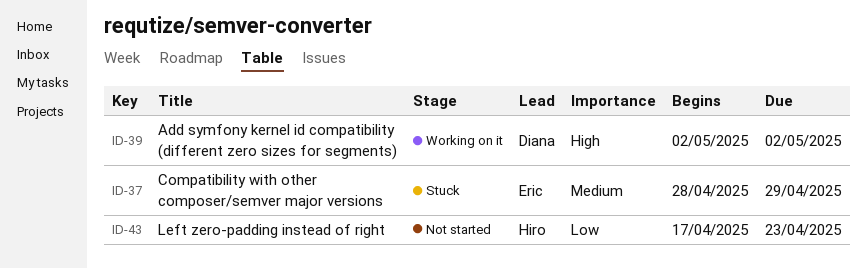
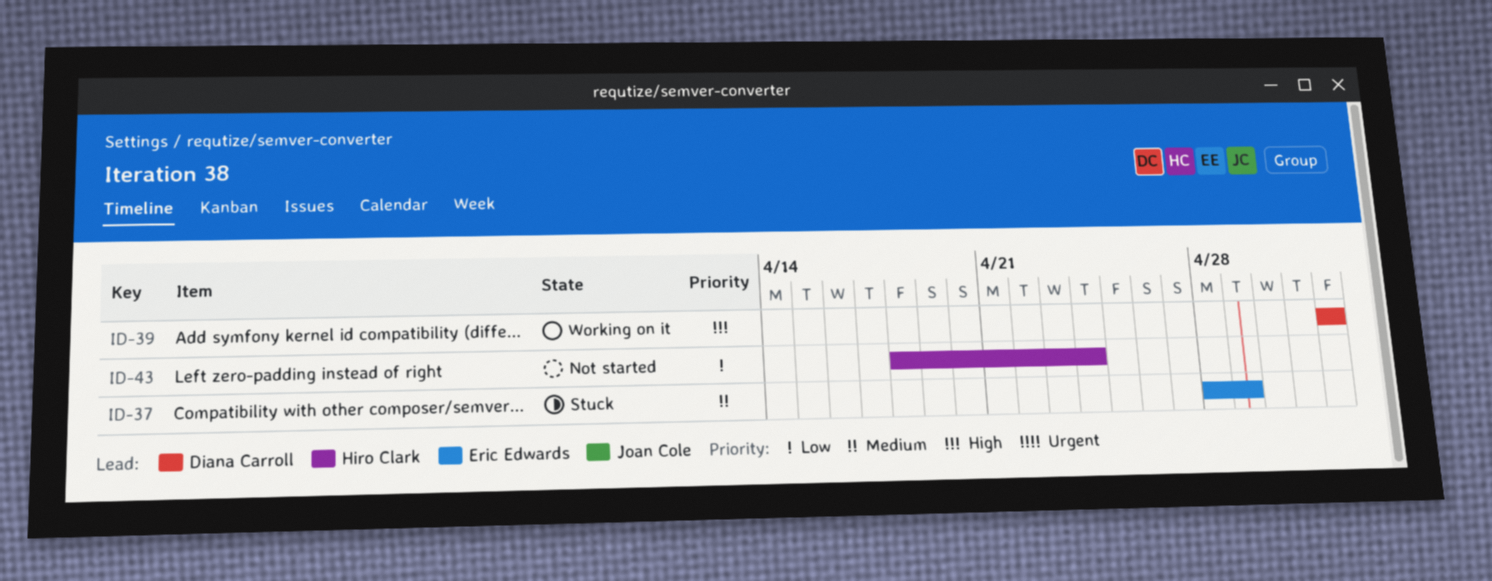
ID-43, start: Apr 17 -> Apr 18
ID-43, due: Apr 23 -> Apr 24

